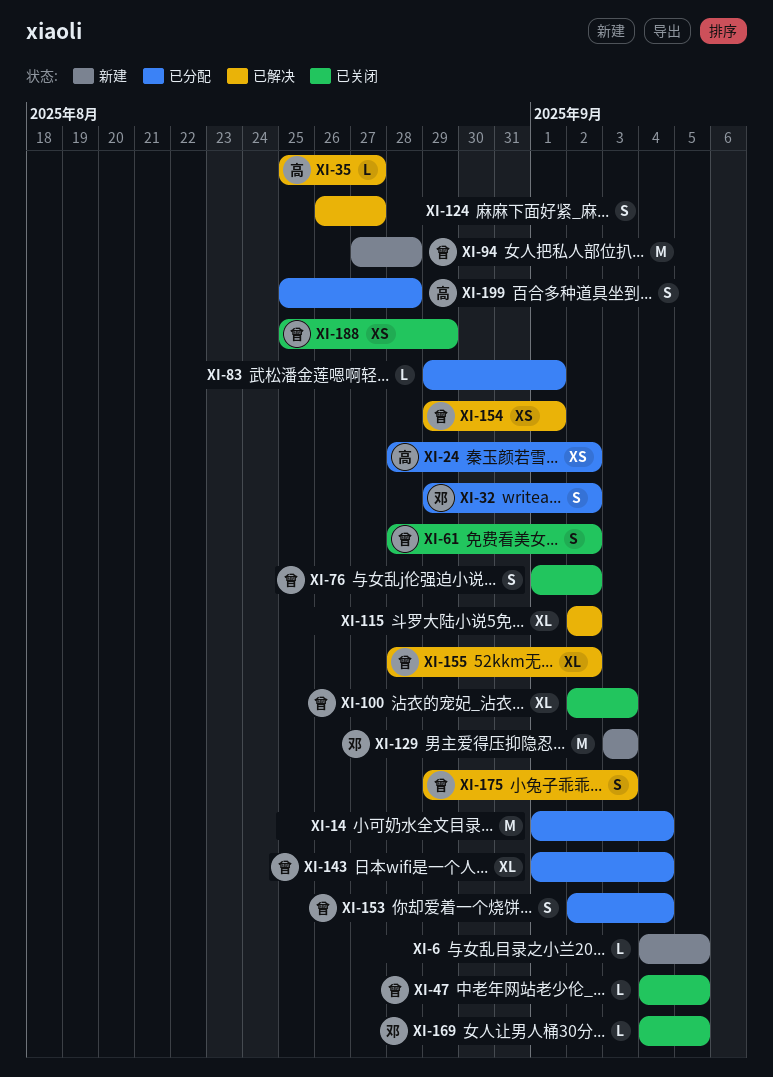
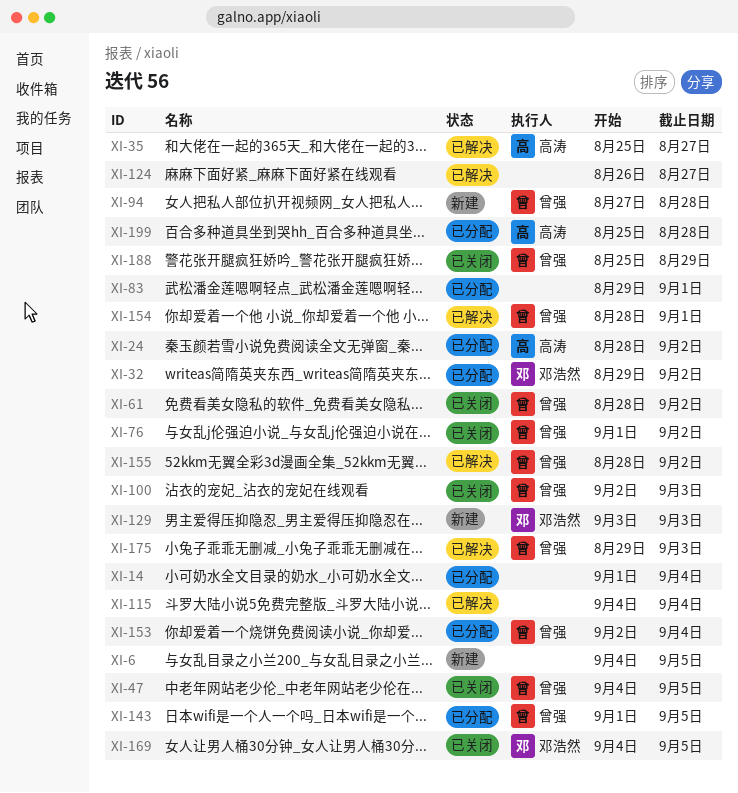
XI-115, start: Sep 2 -> Sep 4
XI-115, due: Sep 2 -> Sep 4
XI-143, due: Sep 4 -> Sep 5
XI-154, start: Aug 29 -> Aug 28

